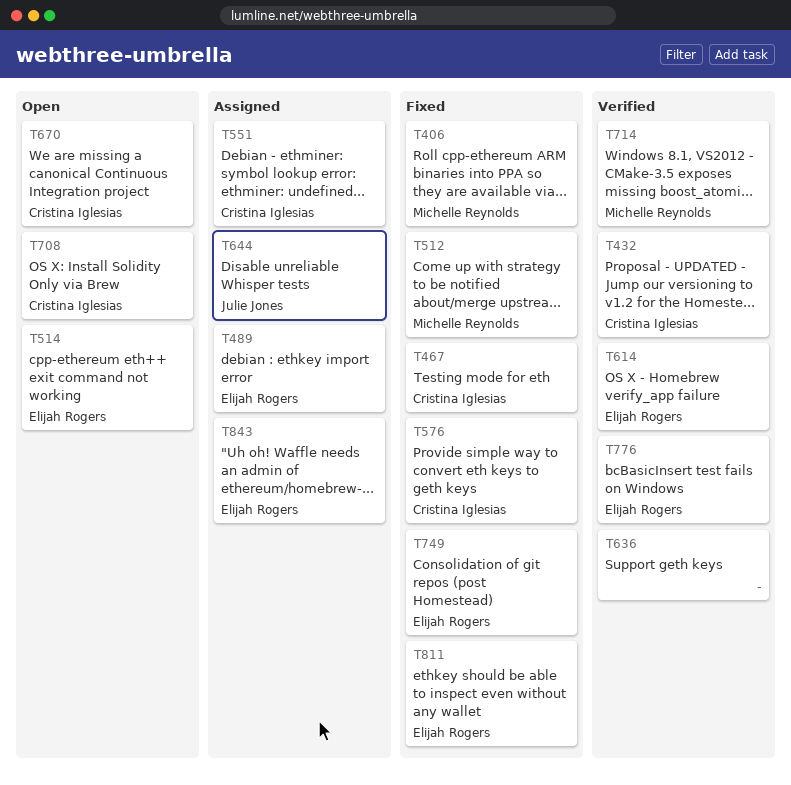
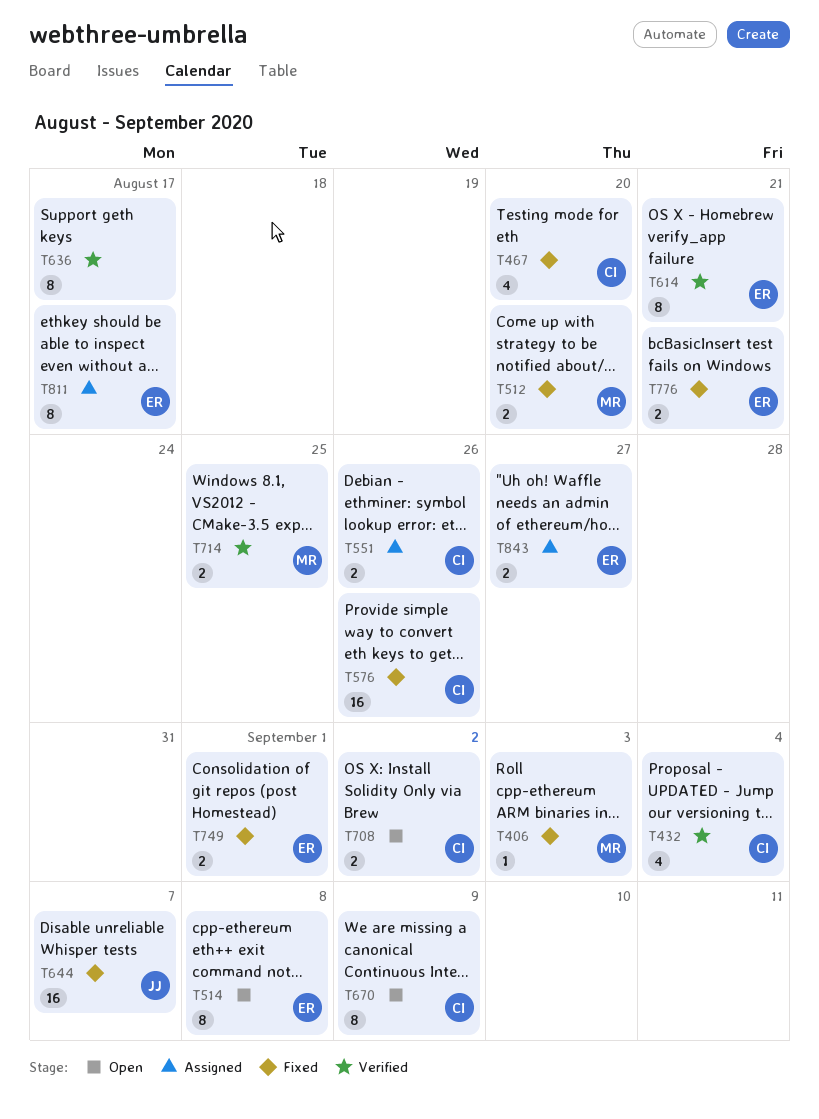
T489: present -> none
T644, status: Assigned -> Fixed
T776, status: Verified -> Fixed
T811, status: Fixed -> Assigned

